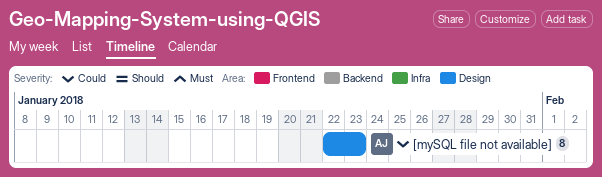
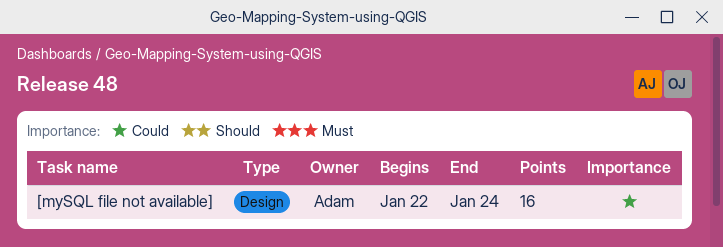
[mySQL file not available], estimate: 8 -> 16
[mySQL file not available], due: Jan 23 -> Jan 24

